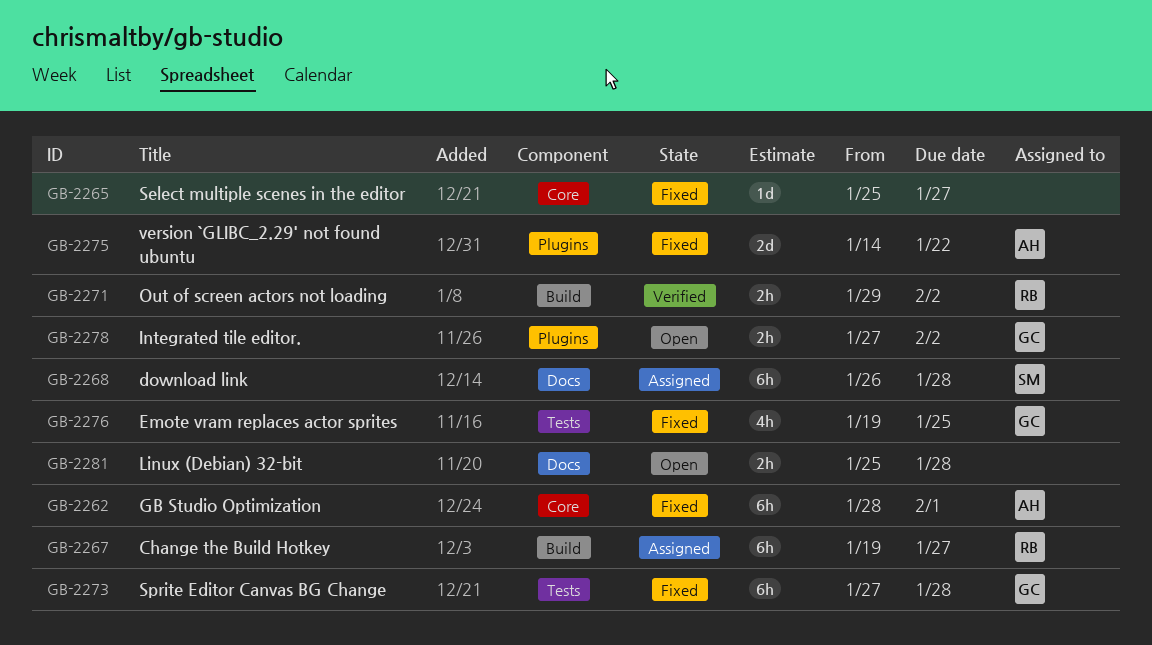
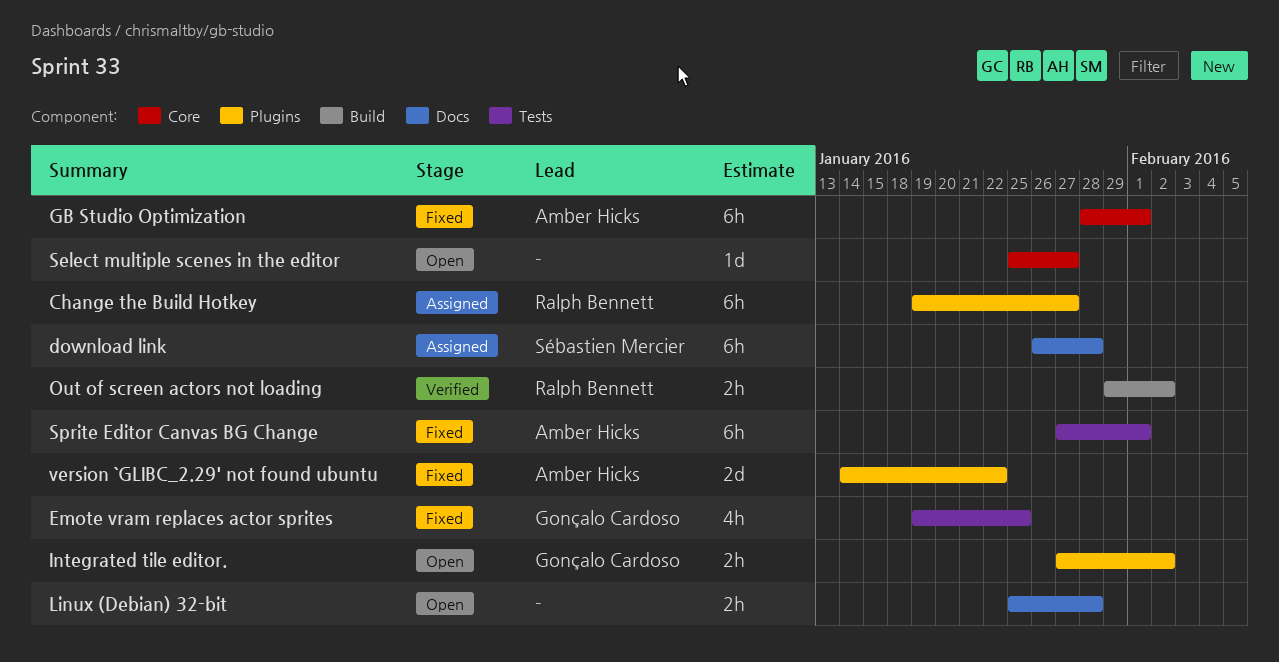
Change the Build Hotkey, label: Build -> Plugins
Select multiple scenes in the editor, status: Fixed -> Open
Sprite Editor Canvas BG Change, owner: Gonçalo Cardoso -> Amber Hicks
Sprite Editor Canvas BG Change, due: Jan 28 -> Feb 1

